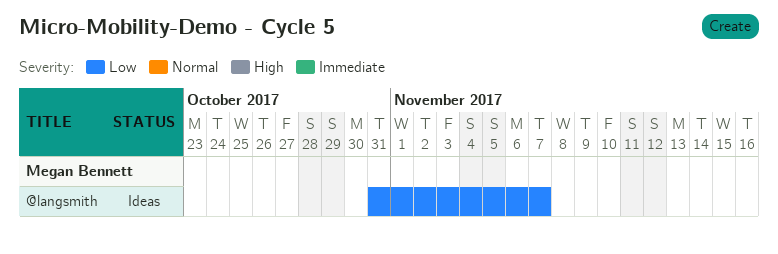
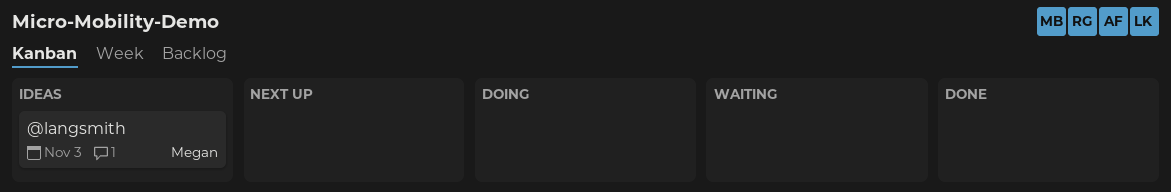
@langsmith, due: Nov 7 -> Nov 3

